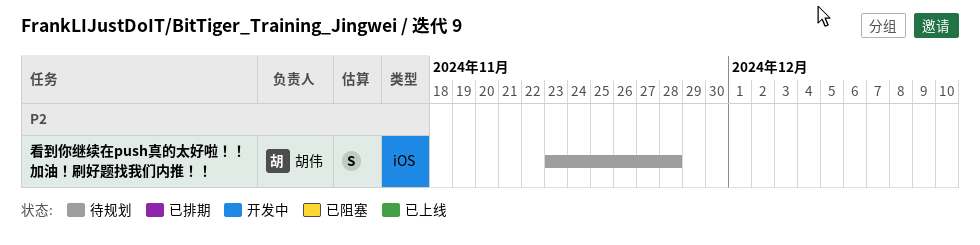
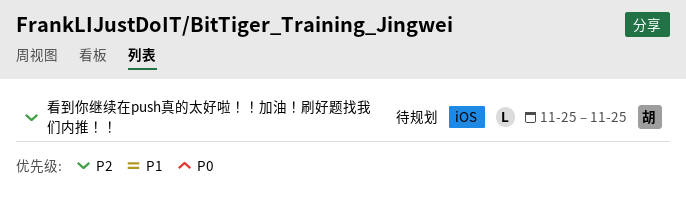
看到你继续在push真的太好啦！！加油！刷好题找我们内推！！, estimate: S -> L
看到你继续在push真的太好啦！！加油！刷好题找我们内推！！, start: Nov 23 -> Nov 25
看到你继续在push真的太好啦！！加油！刷好题找我们内推！！, due: Nov 28 -> Nov 25

